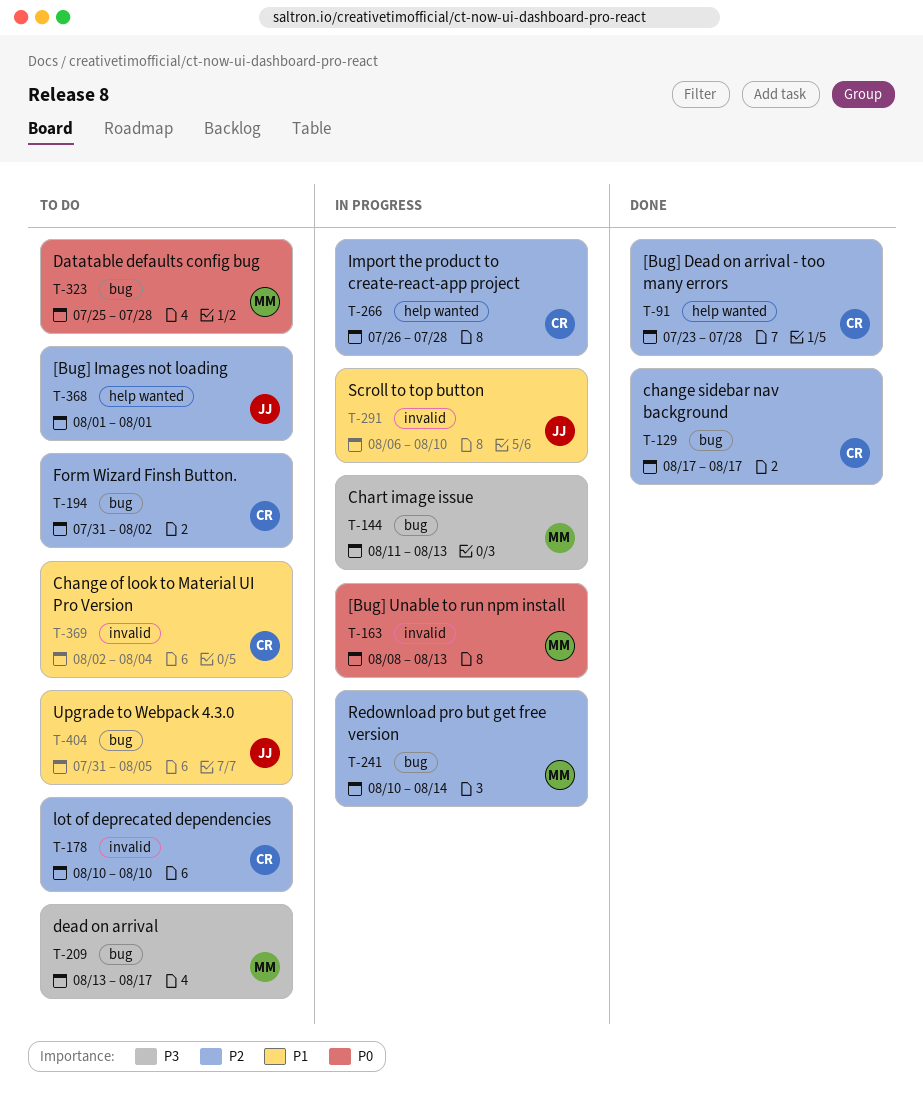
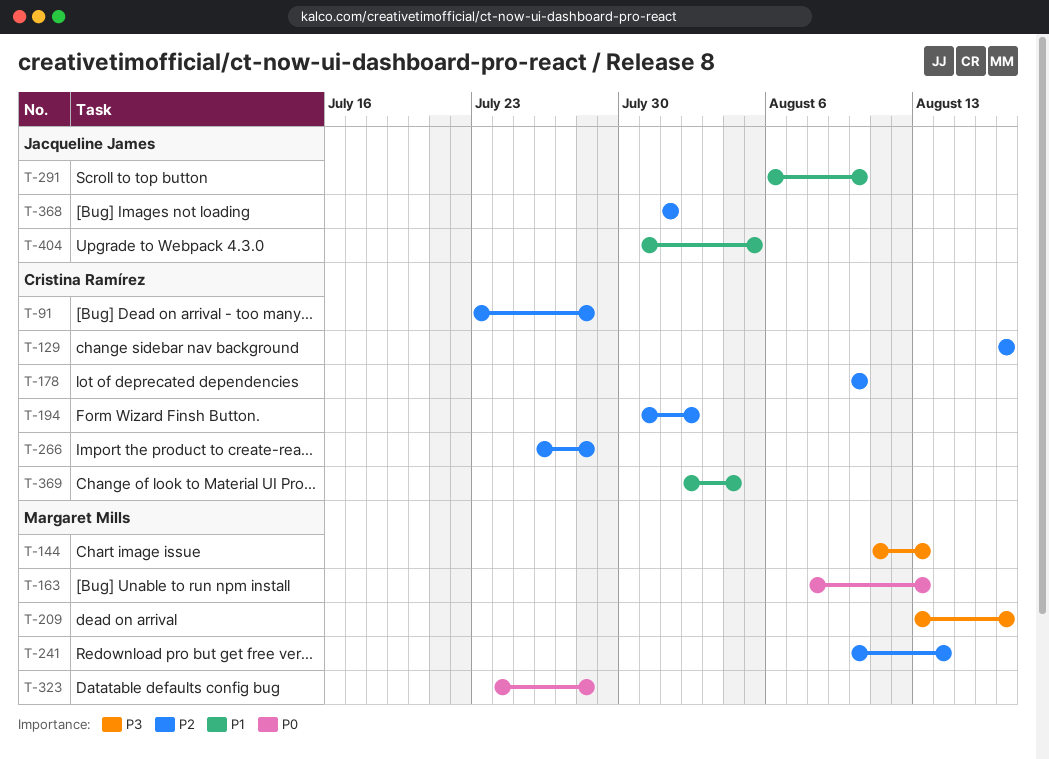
T-323, start: Jul 25 -> Jul 24

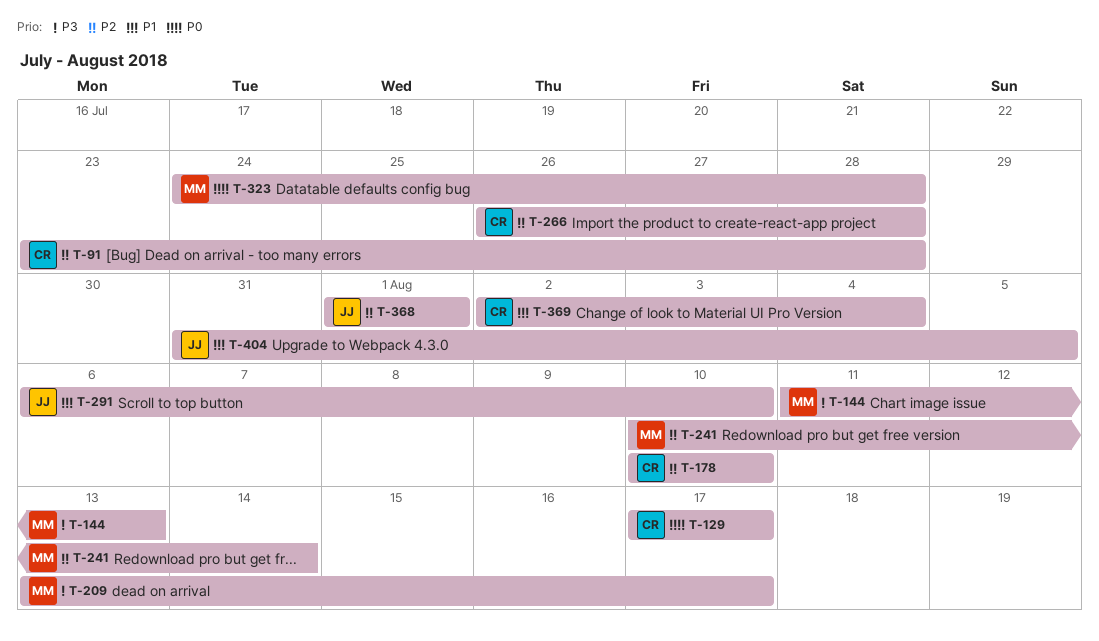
T-129, priority: P2 -> P0
T-163: present -> none
T-194: present -> none

